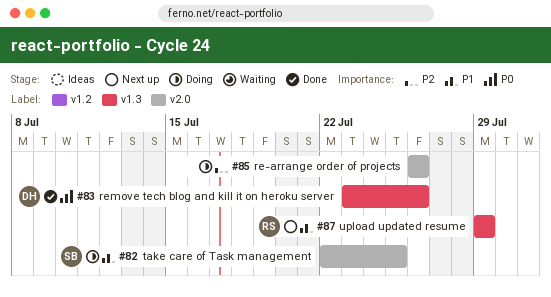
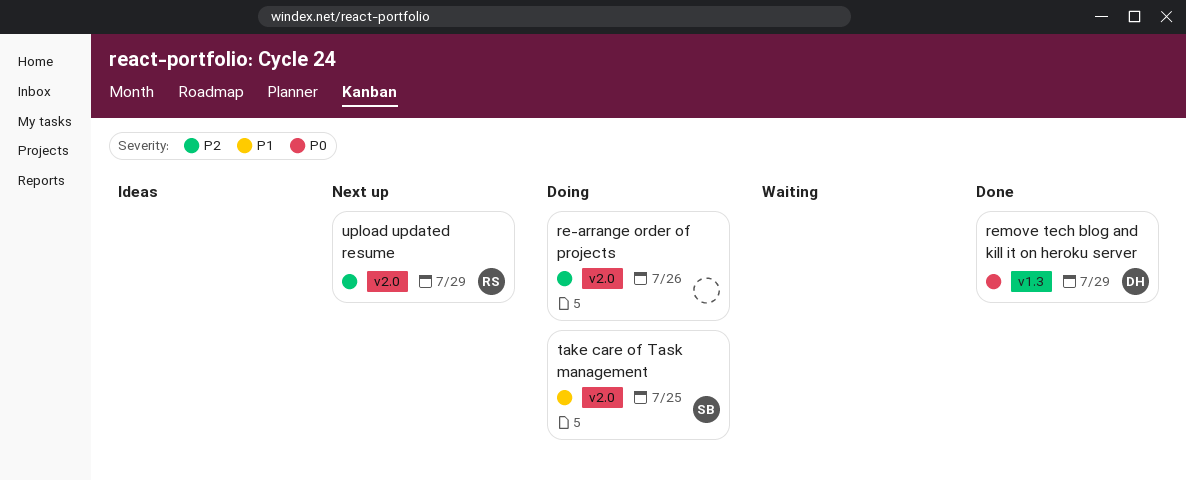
remove tech blog and kill it on heroku server, due: Jul 26 -> Jul 29
upload updated resume, priority: P1 -> P2
upload updated resume, label: v1.3 -> v2.0

